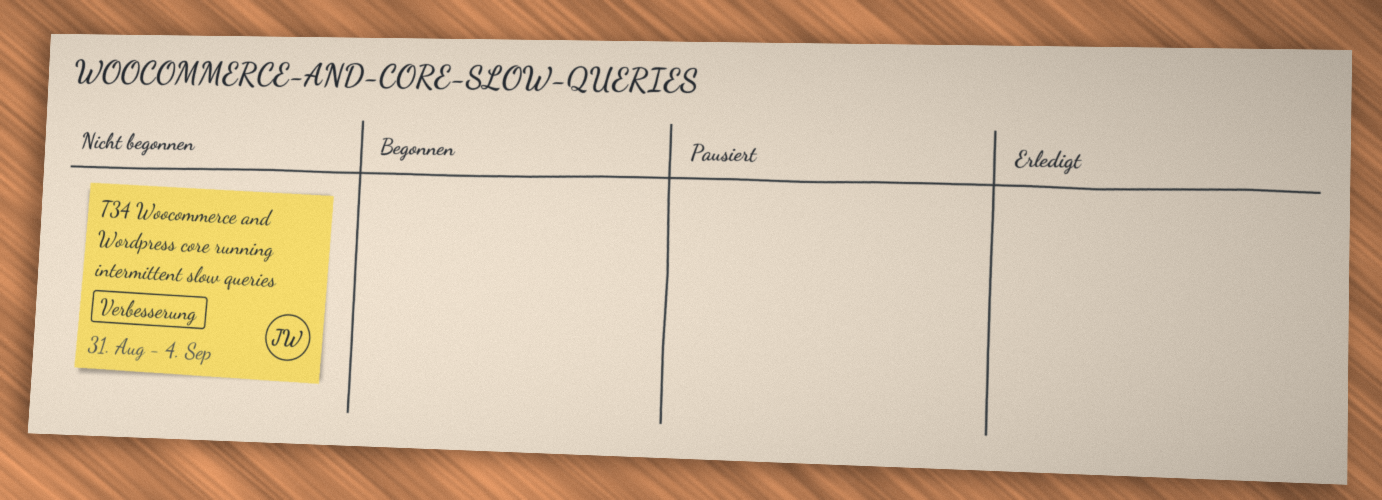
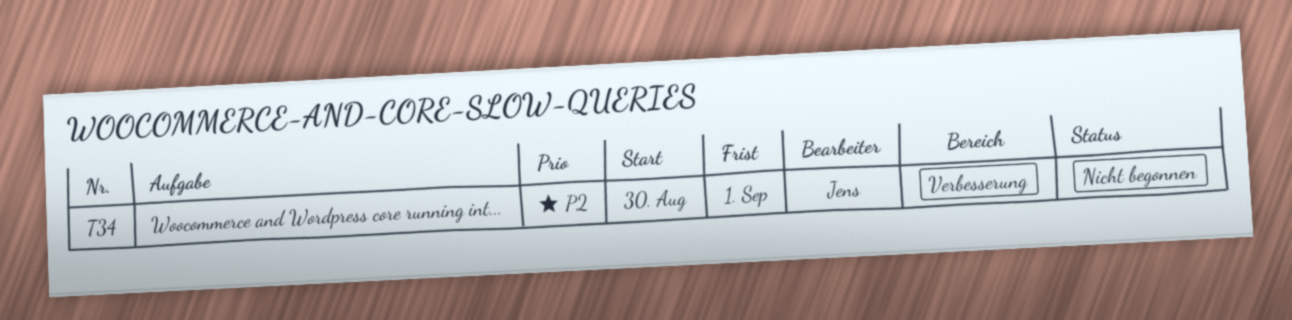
T34, start: Aug 31 -> Aug 30
T34, due: Sep 4 -> Sep 1

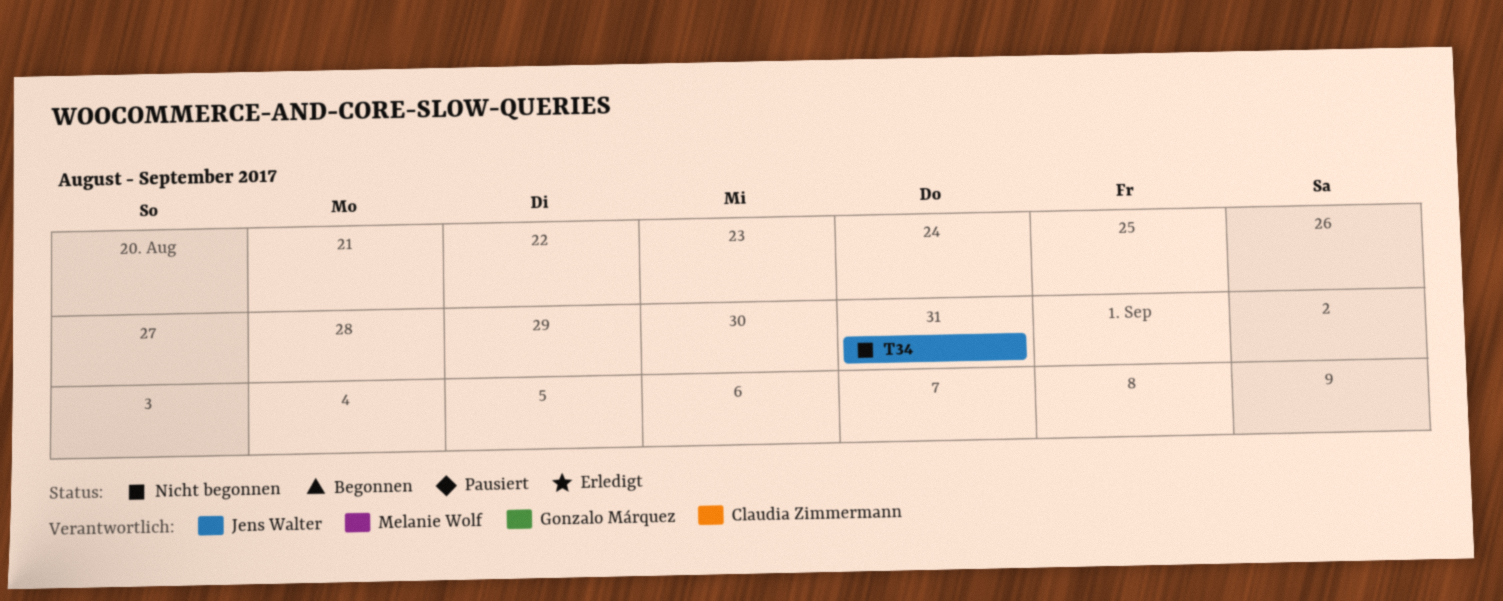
T34, start: Aug 30 -> Aug 31
T34, due: Sep 1 -> Aug 31

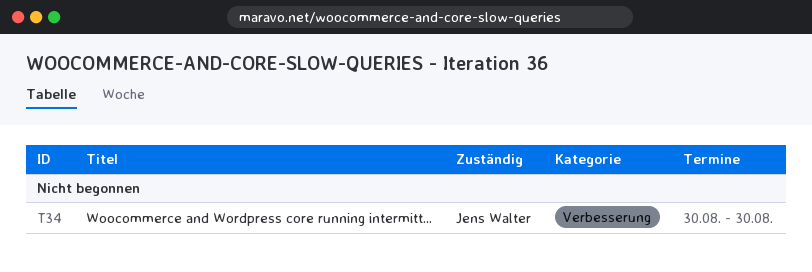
T34, start: Aug 31 -> Aug 30
T34, due: Aug 31 -> Aug 30

